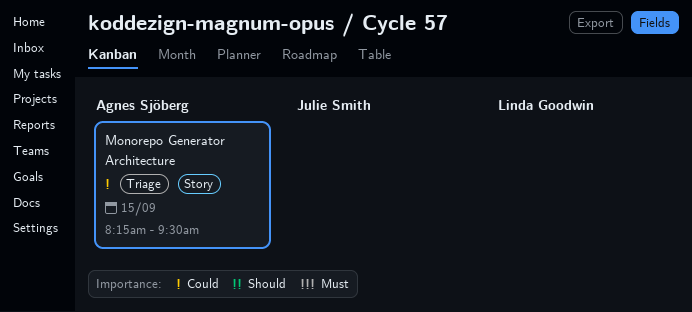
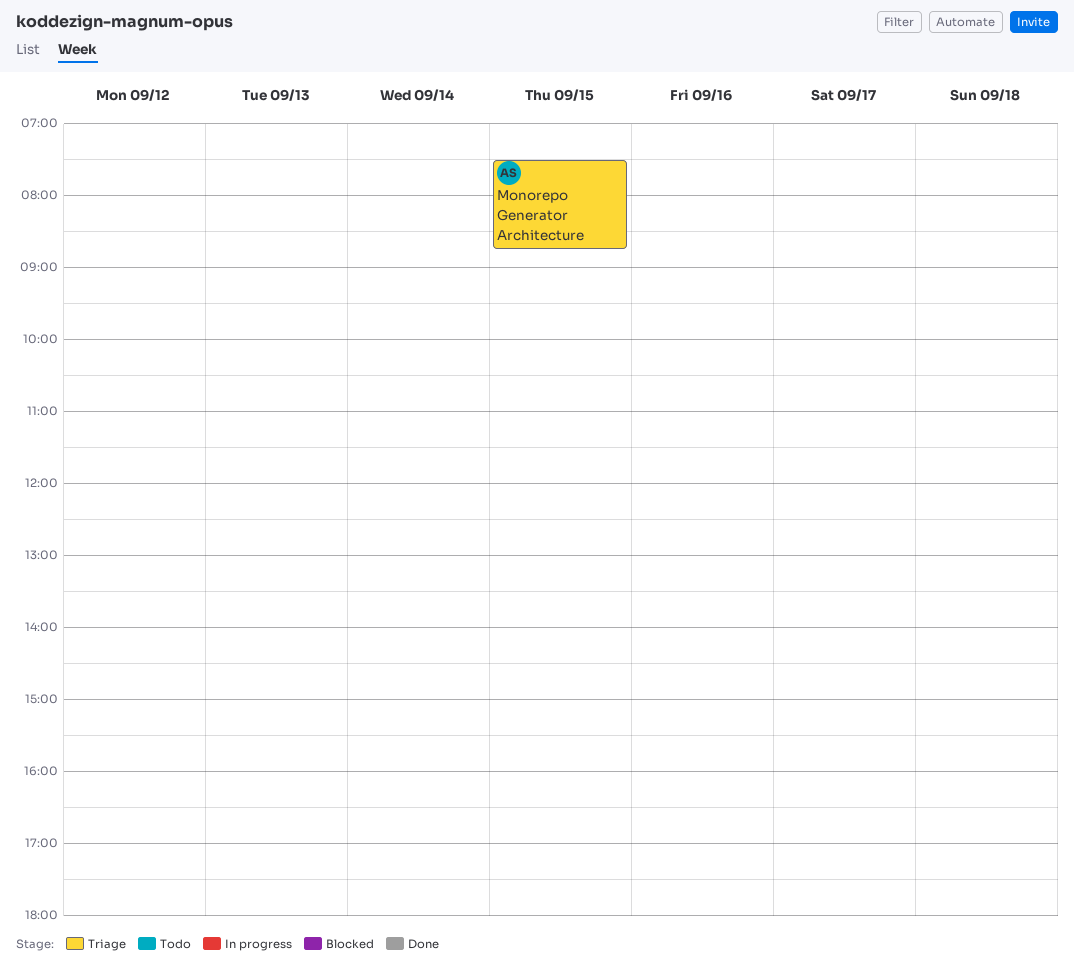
Monorepo Generator Architecture, begins: 08:15 -> 07:30
Monorepo Generator Architecture, ends: 09:30 -> 08:45

